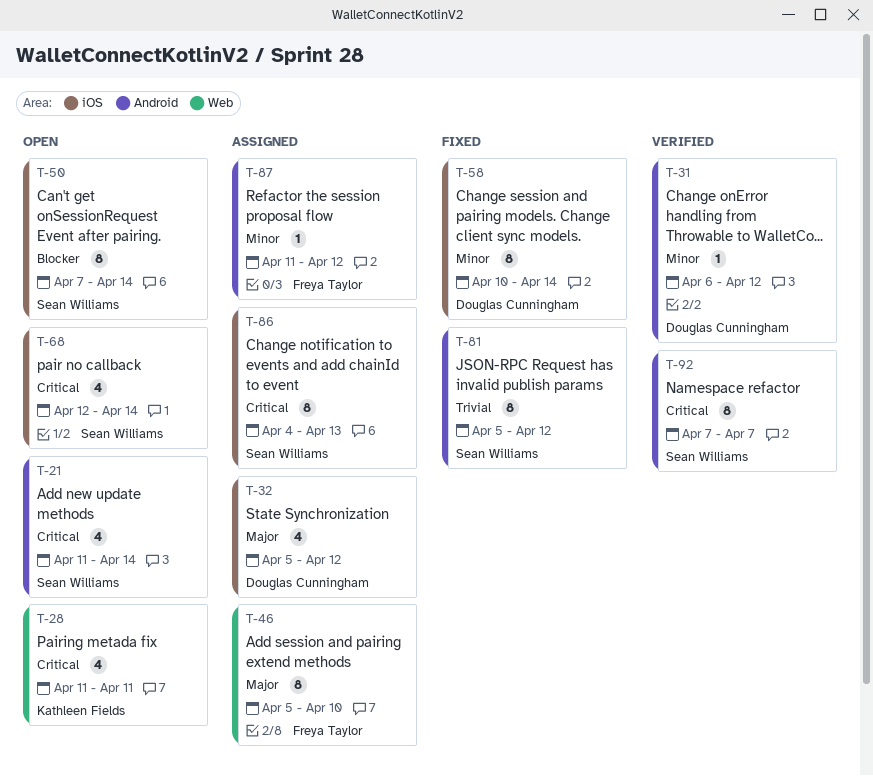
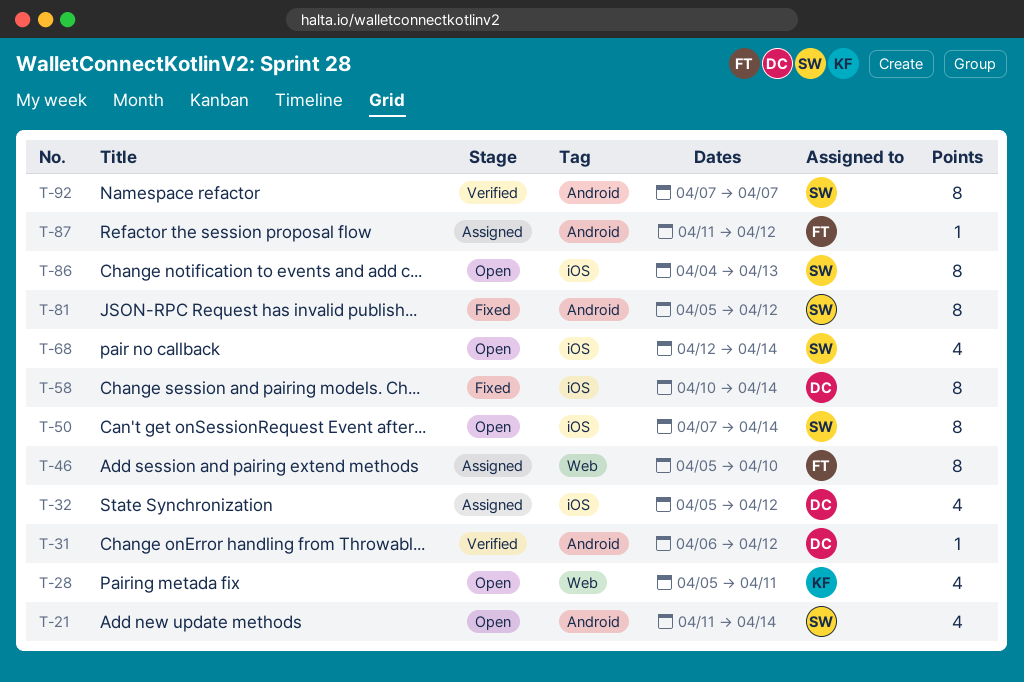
T-28, start: Apr 11 -> Apr 5
T-86, status: Assigned -> Open

